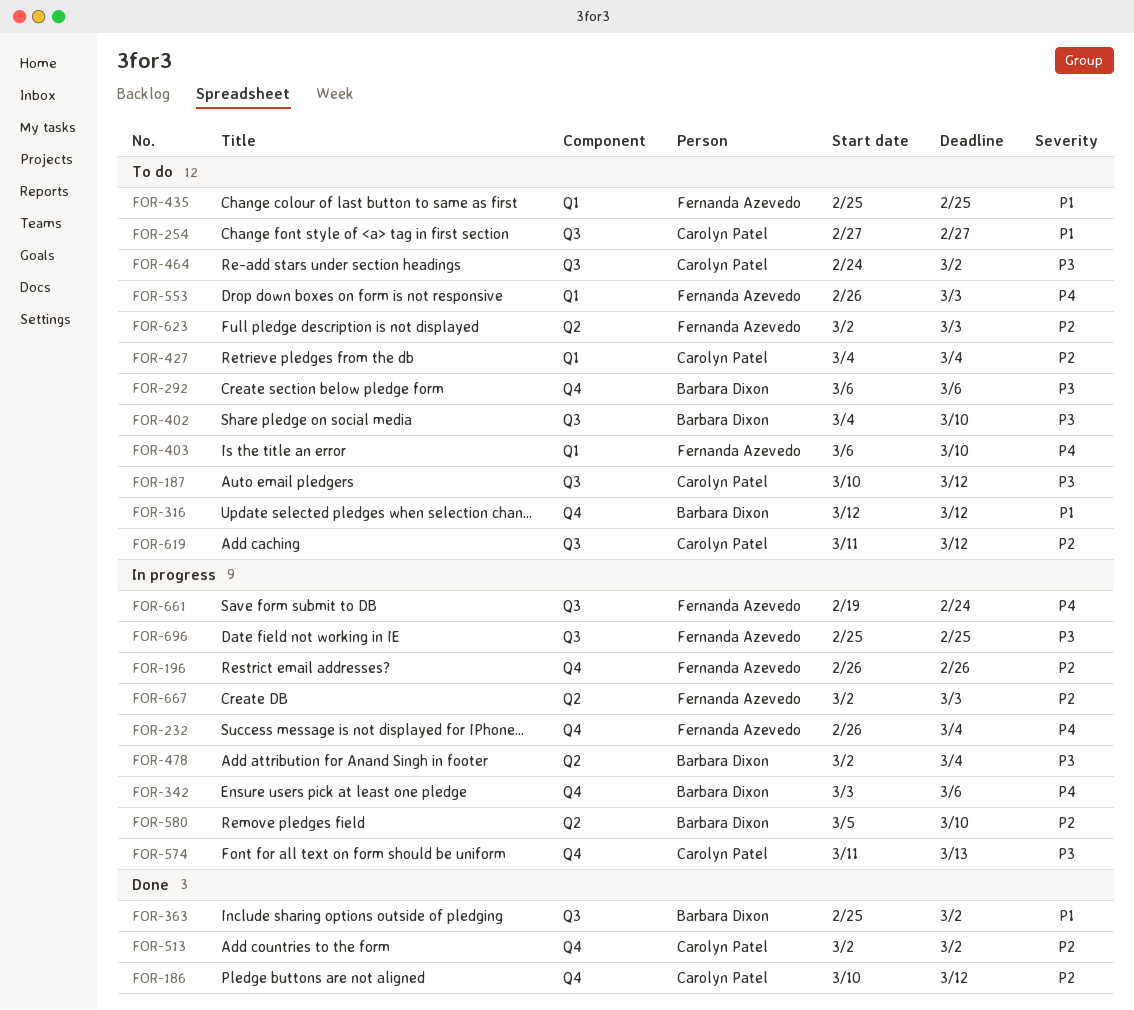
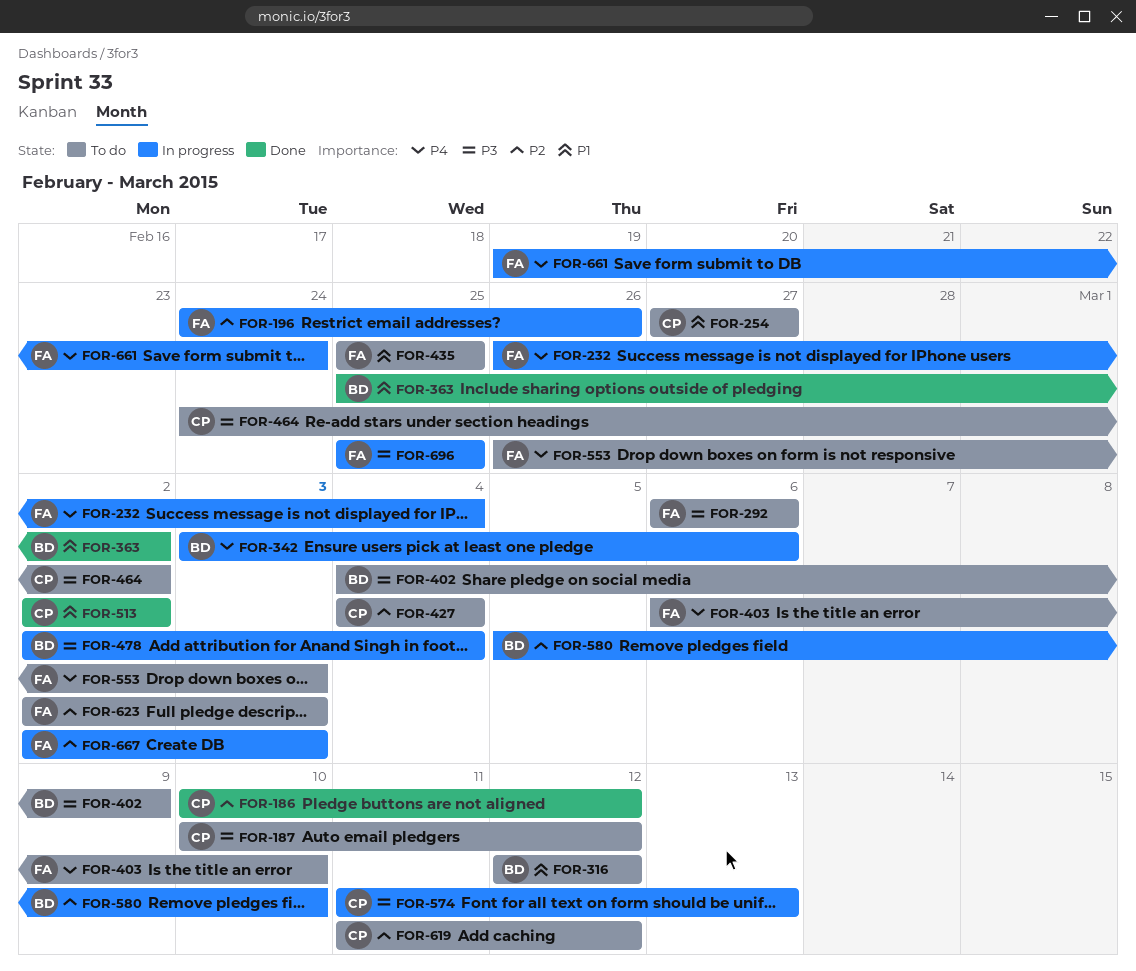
FOR-196, start: Feb 26 -> Feb 24
FOR-292, owner: Barbara Dixon -> Fernanda Azevedo
FOR-402, due: Mar 10 -> Mar 9
FOR-513, priority: P2 -> P1

